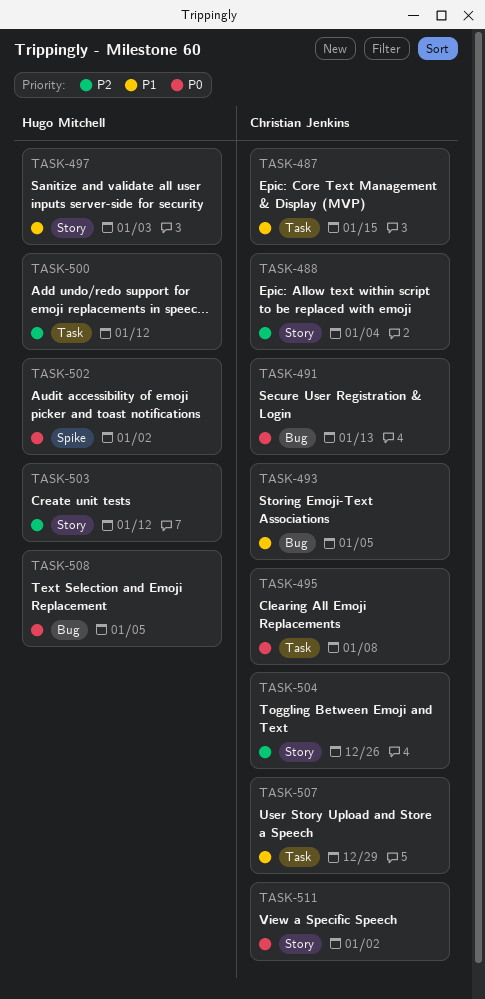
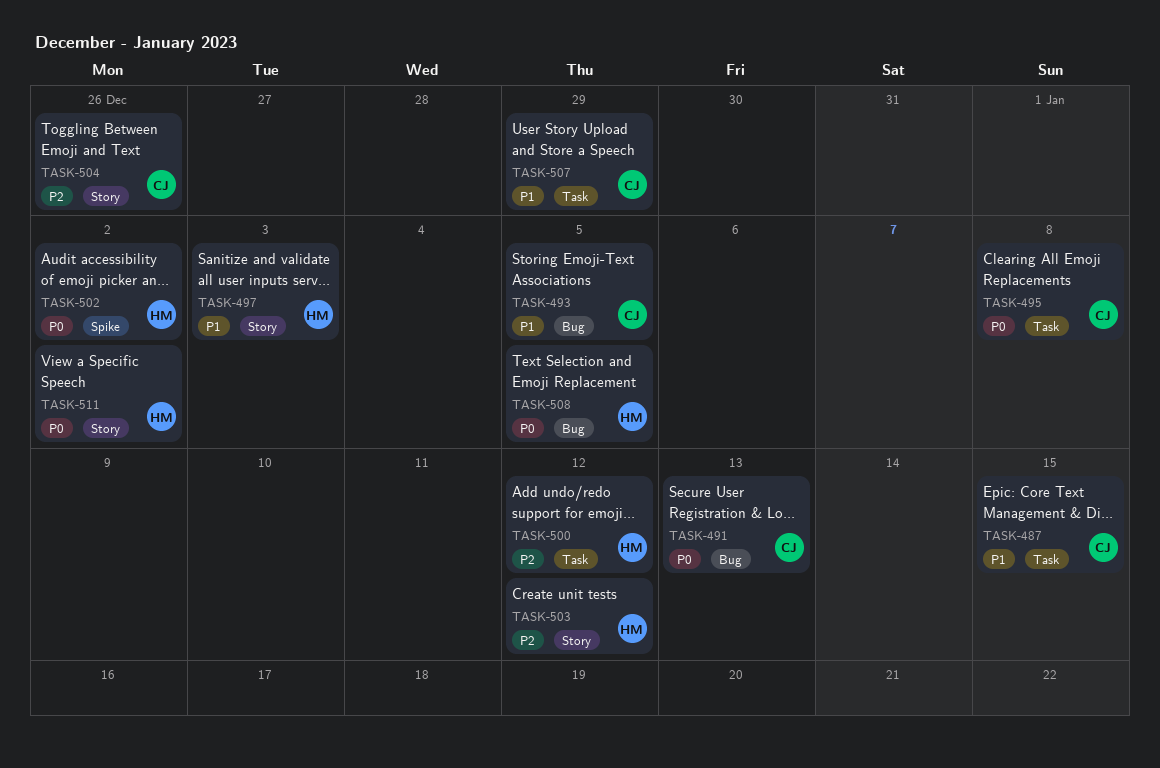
TASK-488: present -> none
TASK-511, owner: Christian Jenkins -> Hugo Mitchell

